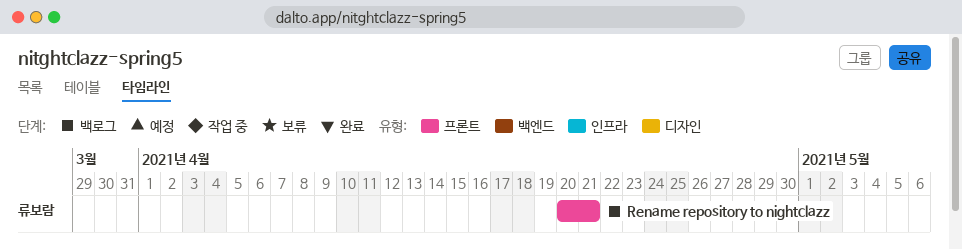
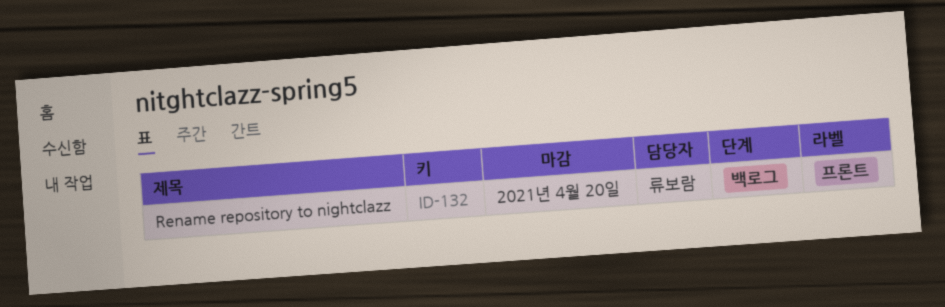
Rename repository to nightclazz, due: Apr 21 -> Apr 20

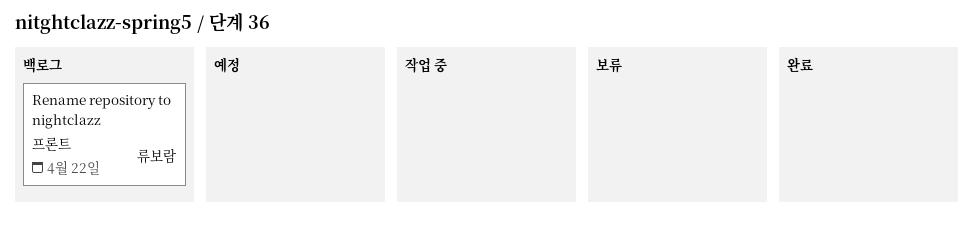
Rename repository to nightclazz, due: Apr 20 -> Apr 22

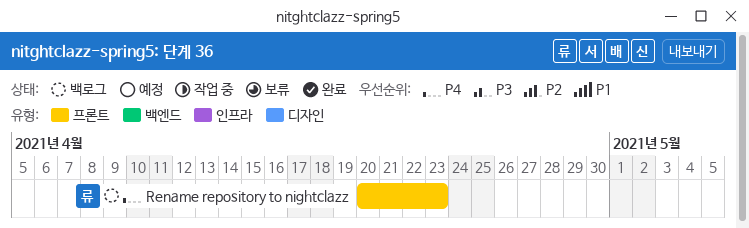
Rename repository to nightclazz, due: Apr 22 -> Apr 23

